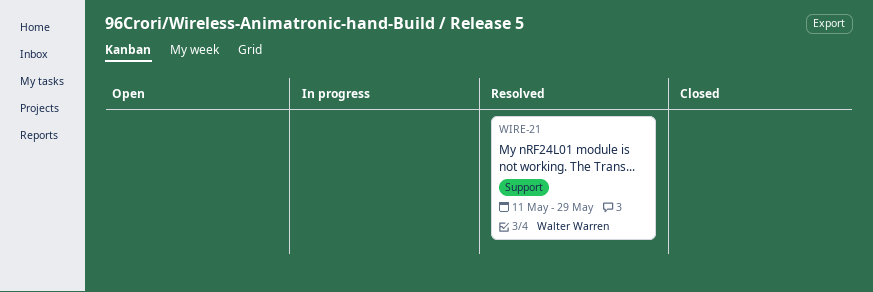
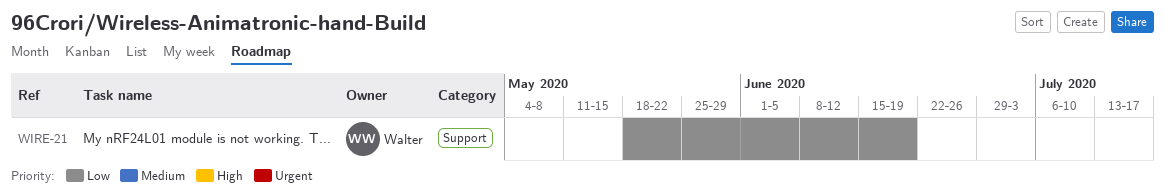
WIRE-21, start: May 11 -> May 18
WIRE-21, due: May 29 -> Jun 19

